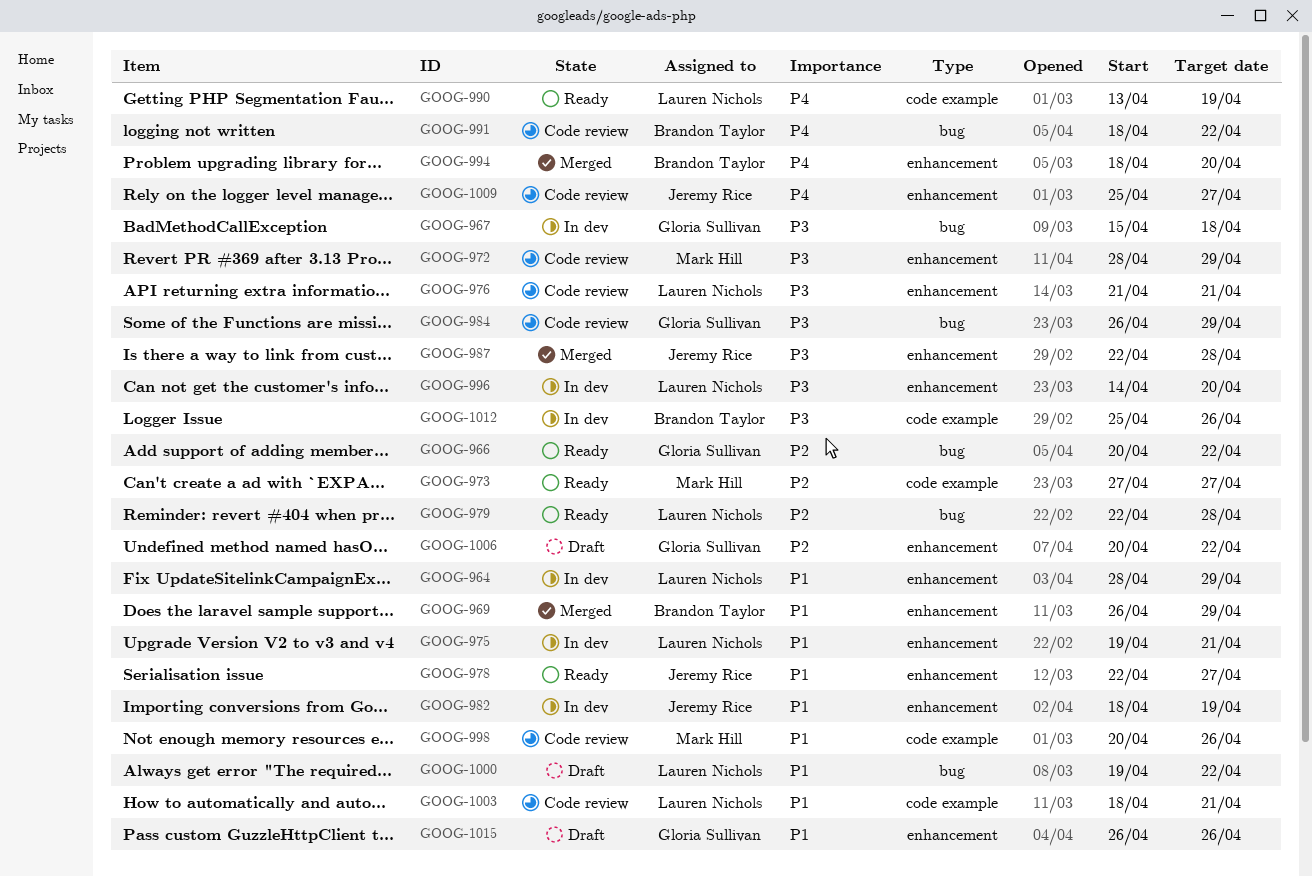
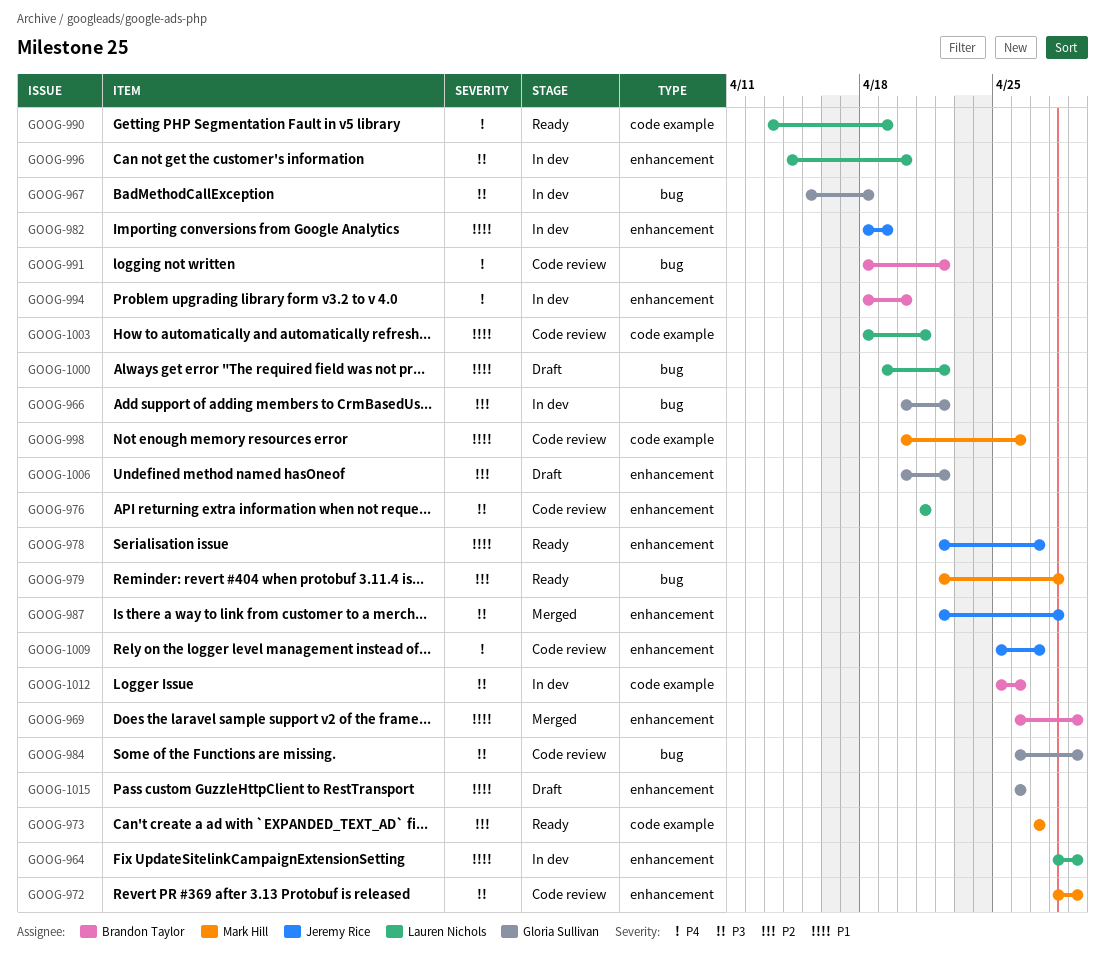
GOOG-966, status: Ready -> In dev
GOOG-975: present -> none
GOOG-979, owner: Lauren Nichols -> Mark Hill
GOOG-994, status: Merged -> In dev

